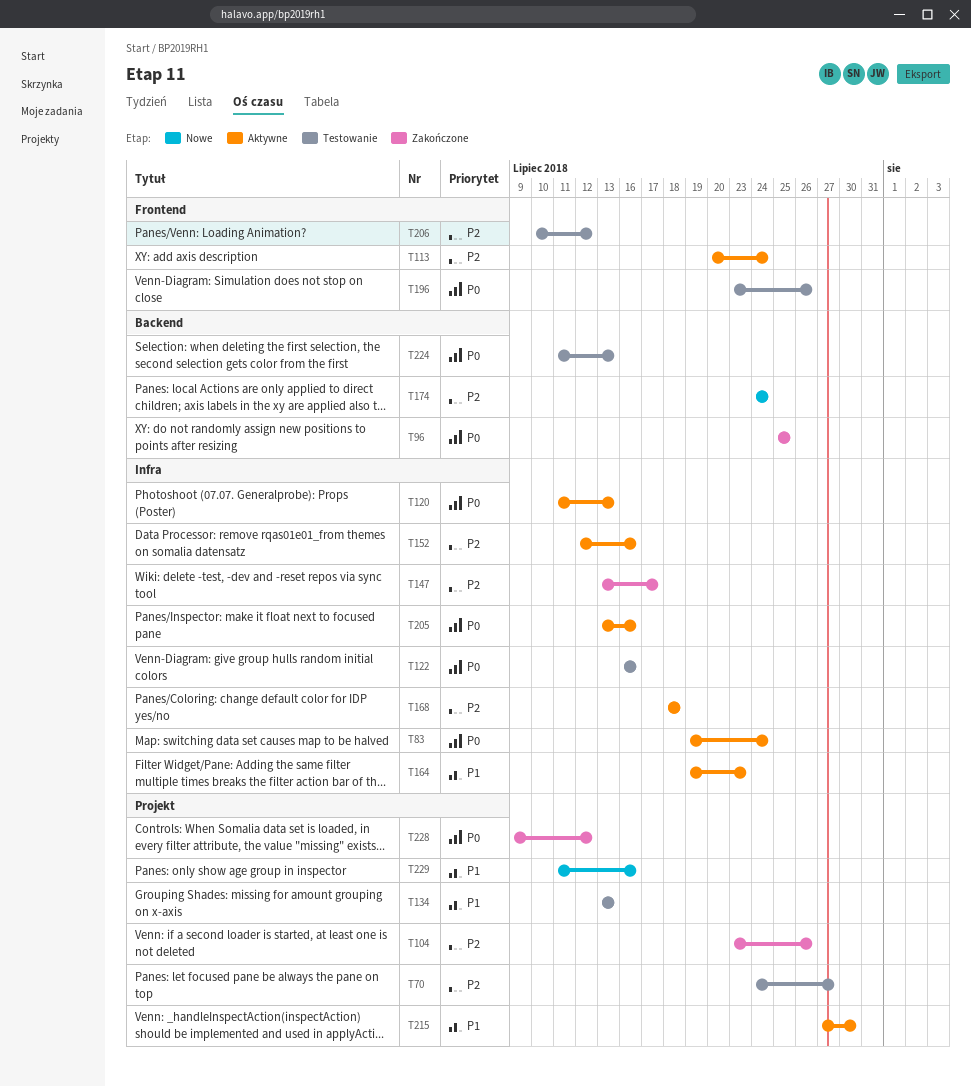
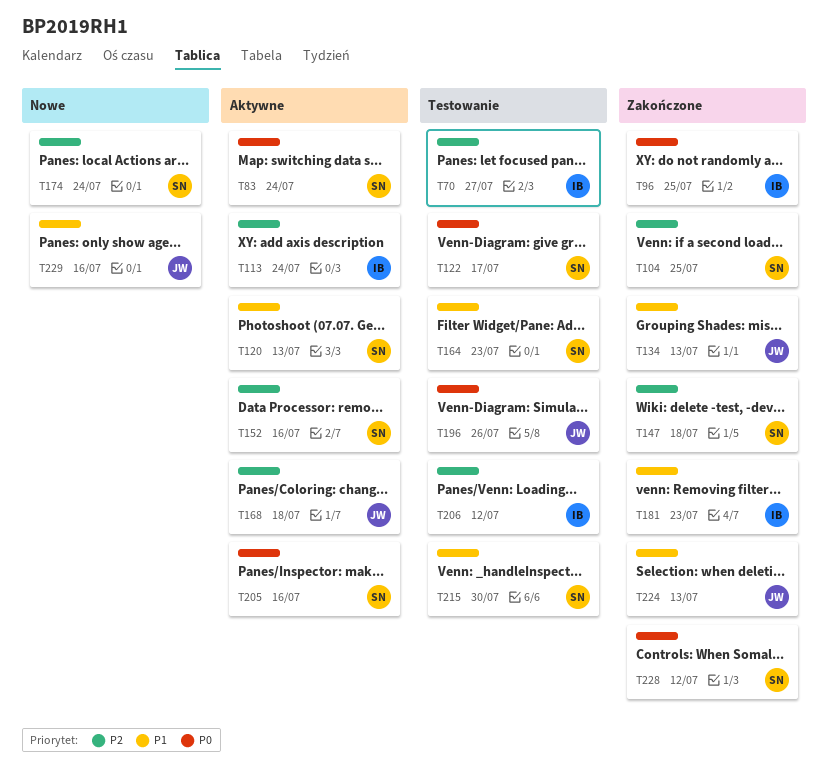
T104, due: Jul 26 -> Jul 25
T120, priority: P0 -> P1
T122, due: Jul 16 -> Jul 17
T134, status: Testowanie -> Zakończone
T147, due: Jul 17 -> Jul 18
T164, status: Aktywne -> Testowanie
T181: none -> present
T215, status: Aktywne -> Testowanie
T224, status: Testowanie -> Zakończone
T224, priority: P0 -> P1

